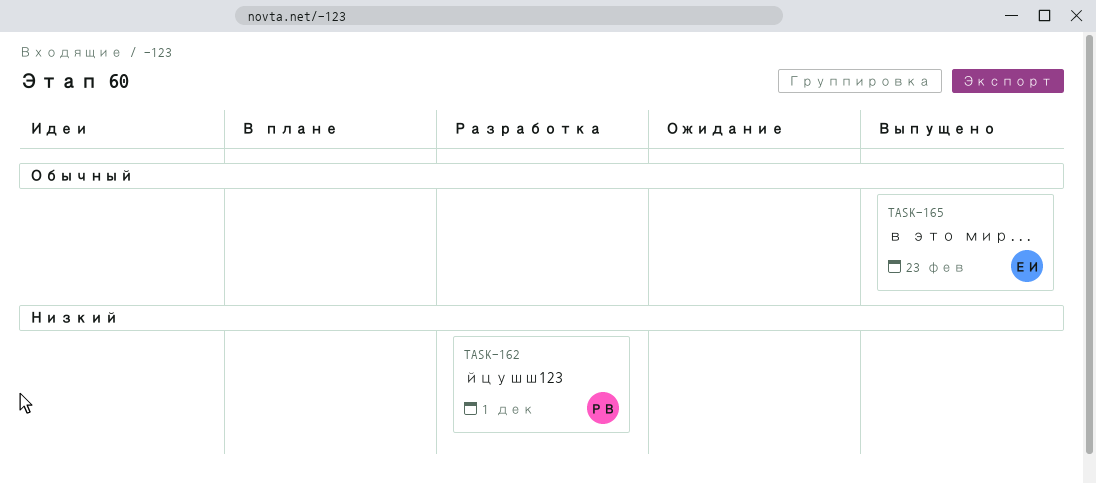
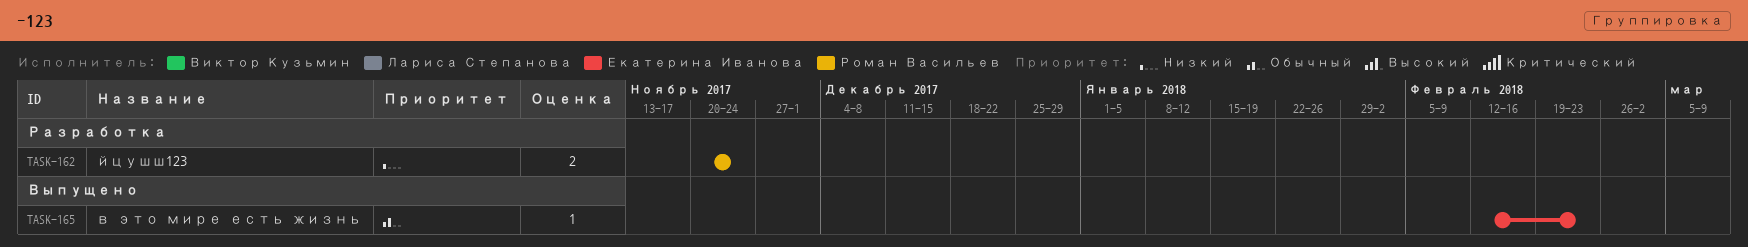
TASK-162, due: Dec 1 -> Nov 24

